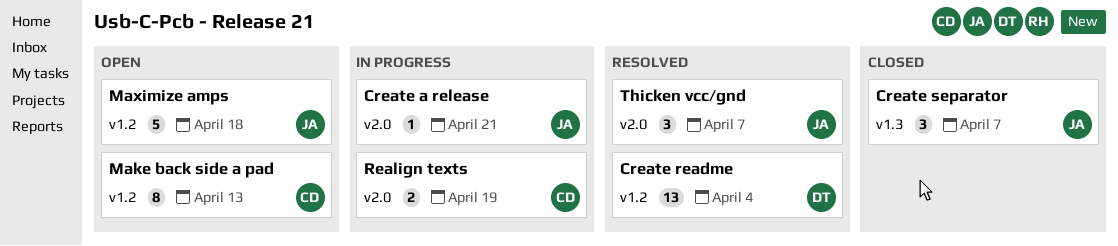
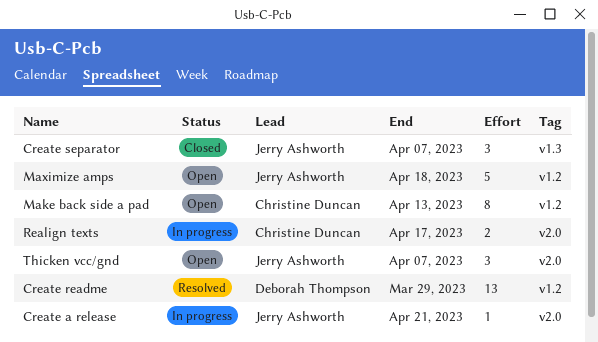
Create readme, due: Apr 4 -> Mar 29
Realign texts, due: Apr 19 -> Apr 17
Thicken vcc/gnd, status: Resolved -> Open

